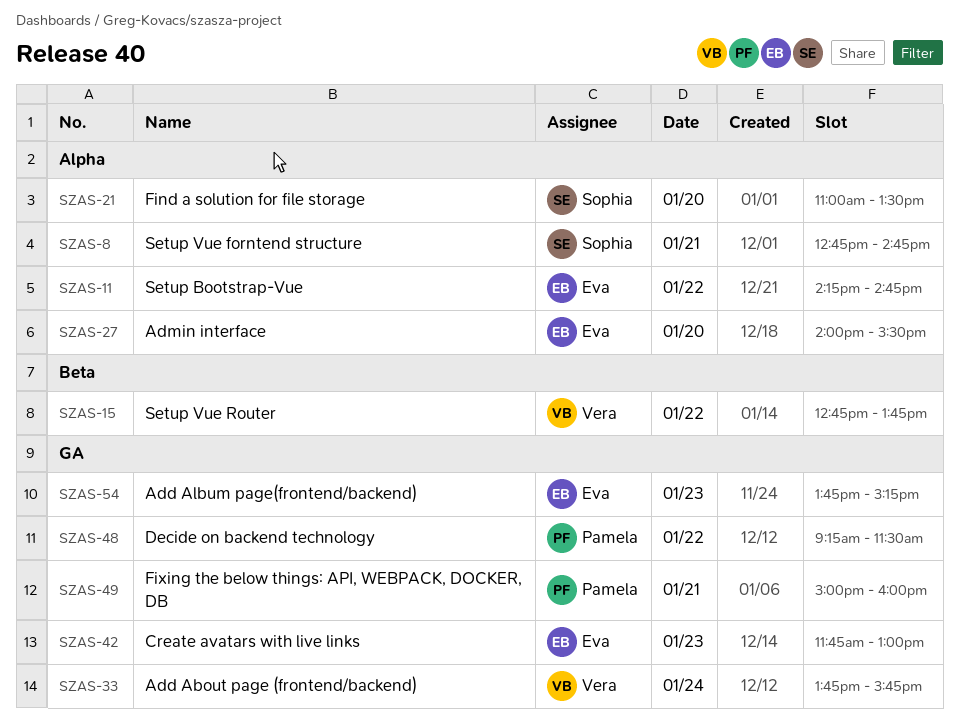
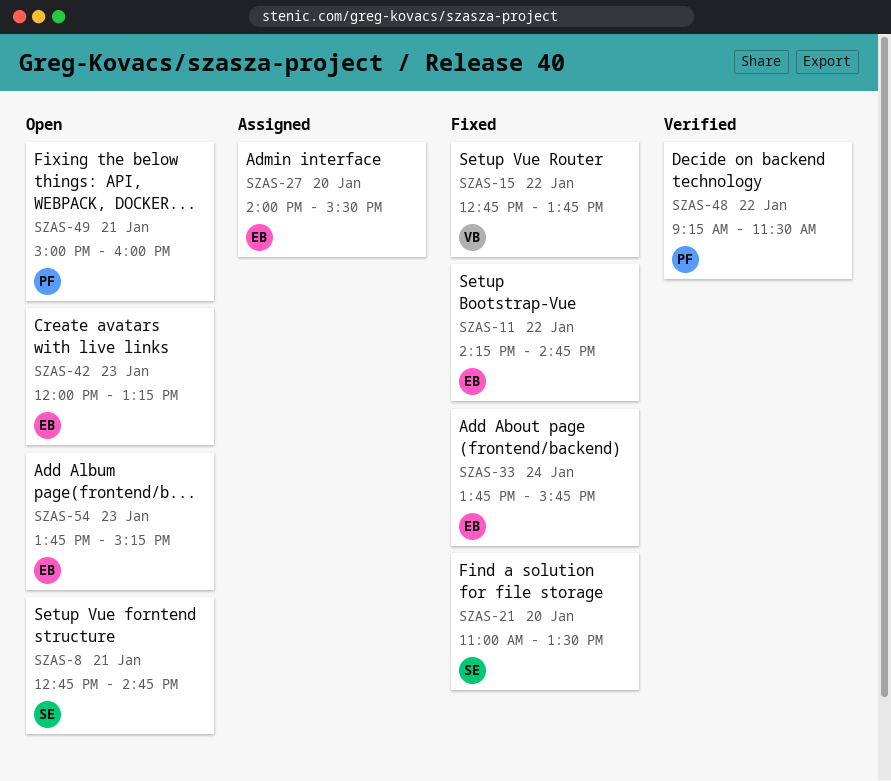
SZAS-33, owner: Vera -> Eva
SZAS-42, begins: 11:45 -> 12:00
SZAS-42, ends: 13:00 -> 13:15

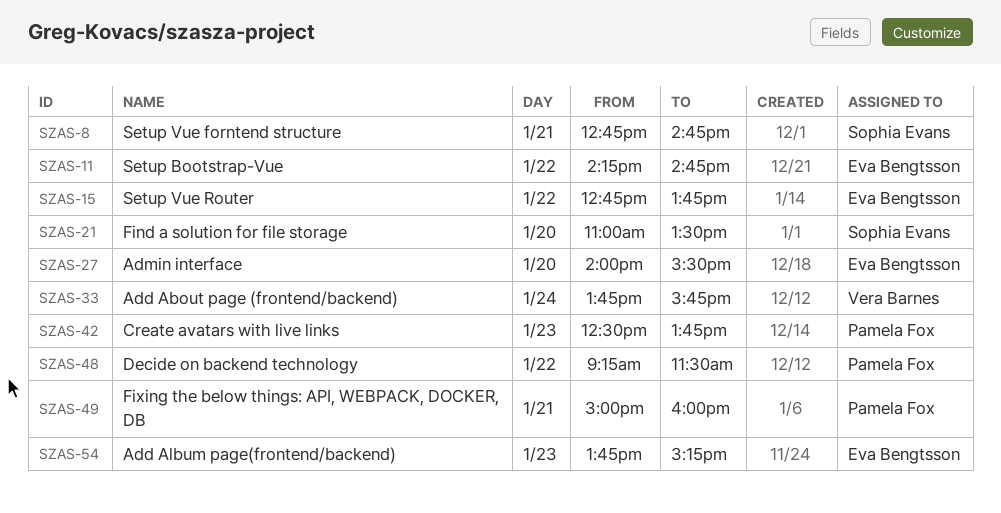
SZAS-15, owner: Vera Barnes -> Eva Bengtsson
SZAS-33, owner: Eva Bengtsson -> Vera Barnes
SZAS-42, owner: Eva Bengtsson -> Pamela Fox
SZAS-42, begins: 12:00 -> 12:30
SZAS-42, ends: 13:15 -> 13:45

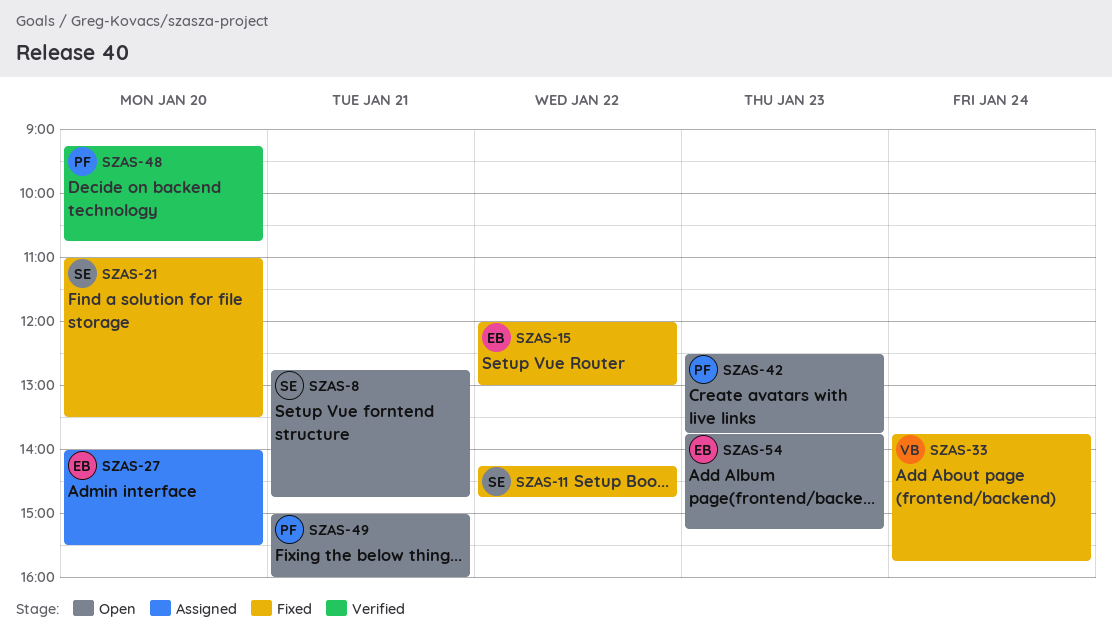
SZAS-11, owner: Eva Bengtsson -> Sophia Evans
SZAS-15, begins: 12:45 -> 12:00
SZAS-15, ends: 13:45 -> 13:00
SZAS-48, day: Jan 22 -> Jan 20
SZAS-48, ends: 11:30 -> 10:45

